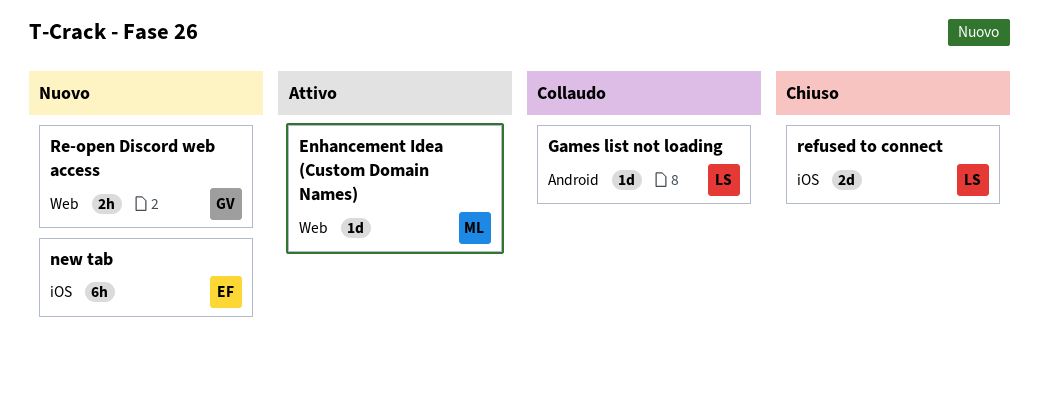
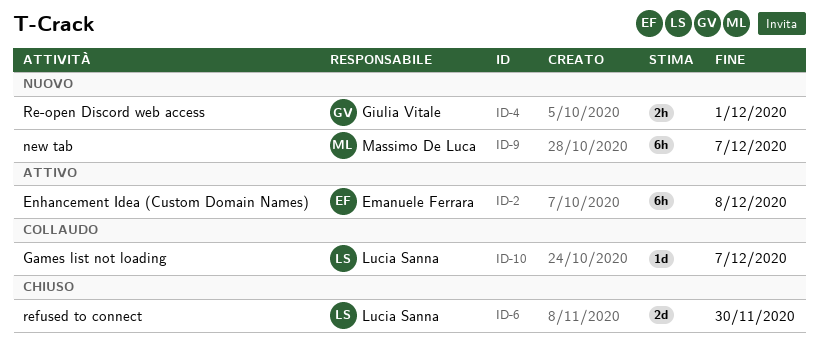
Enhancement Idea (Custom Domain Names), owner: Massimo De Luca -> Emanuele Ferrara
Enhancement Idea (Custom Domain Names), estimate: 1d -> 6h
new tab, owner: Emanuele Ferrara -> Massimo De Luca

